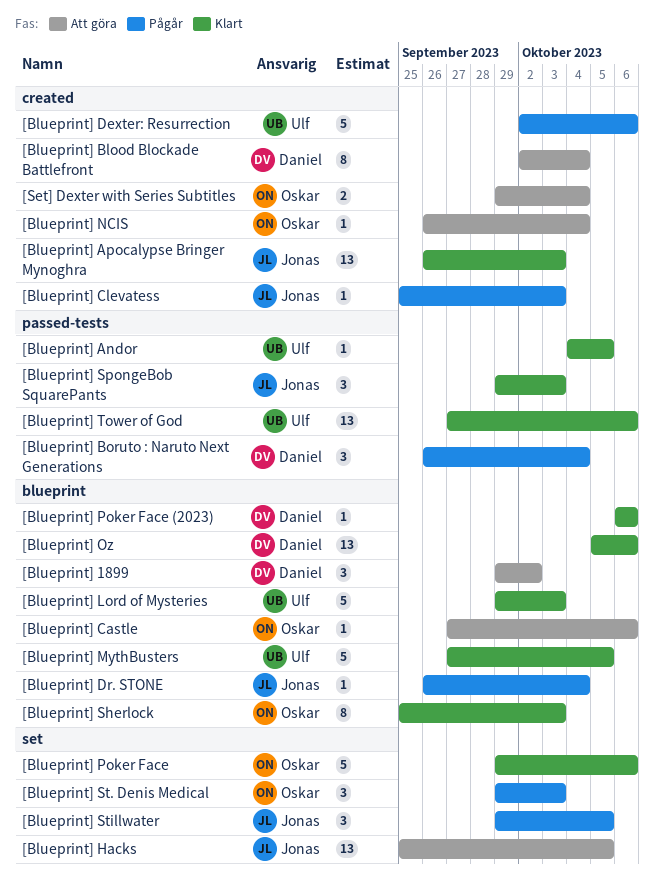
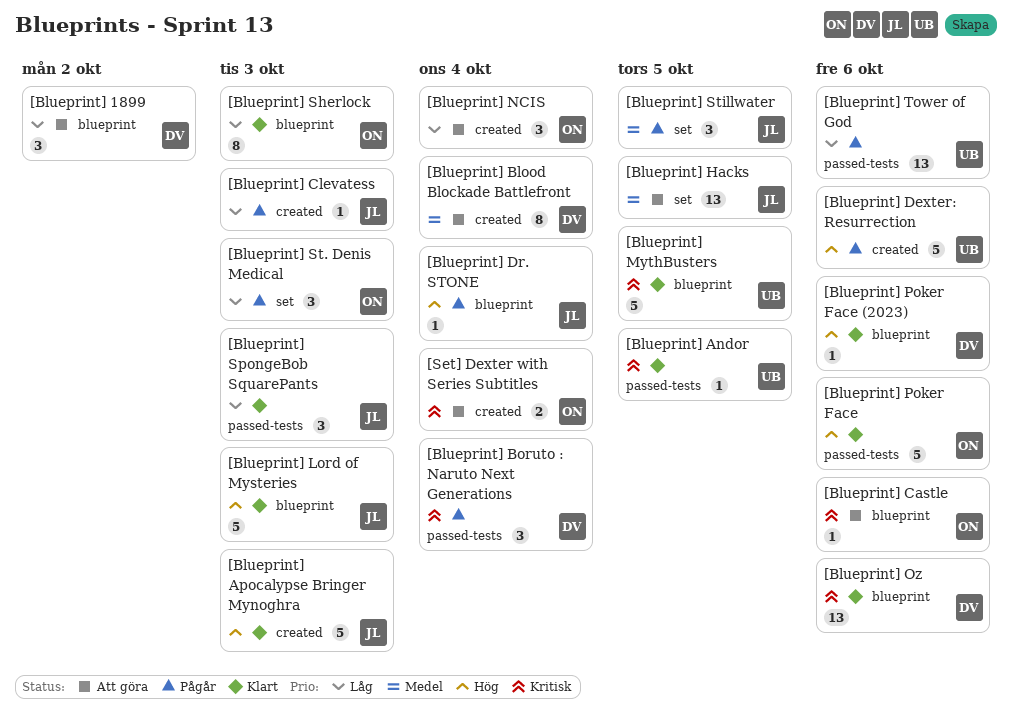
[Blueprint] Apocalypse Bringer Mynoghra, estimate: 13 -> 5
[Blueprint] Lord of Mysteries, owner: Ulf -> Jonas
[Blueprint] NCIS, estimate: 1 -> 3
[Blueprint] Poker Face, label: set -> passed-tests
[Blueprint] Tower of God, status: Klart -> Pågår

